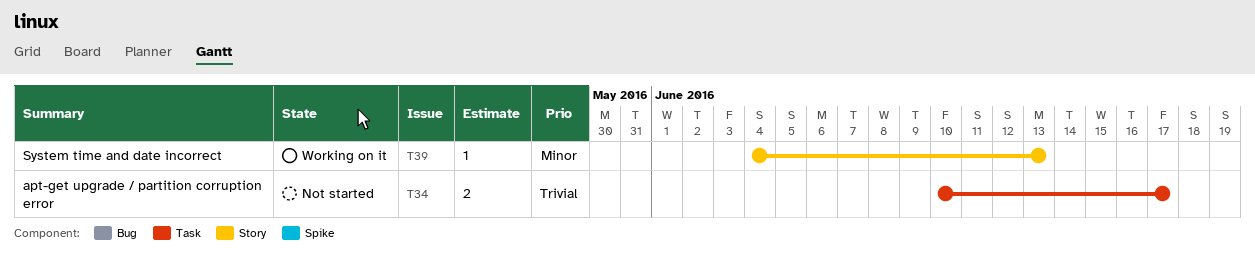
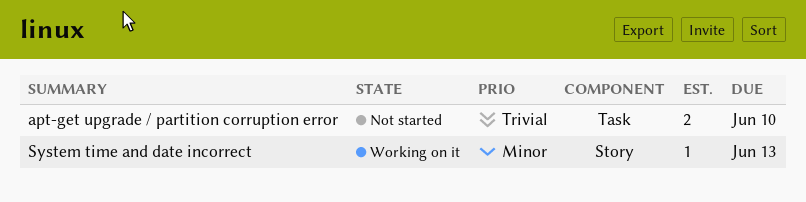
apt-get upgrade / partition corruption error, due: Jun 17 -> Jun 10

